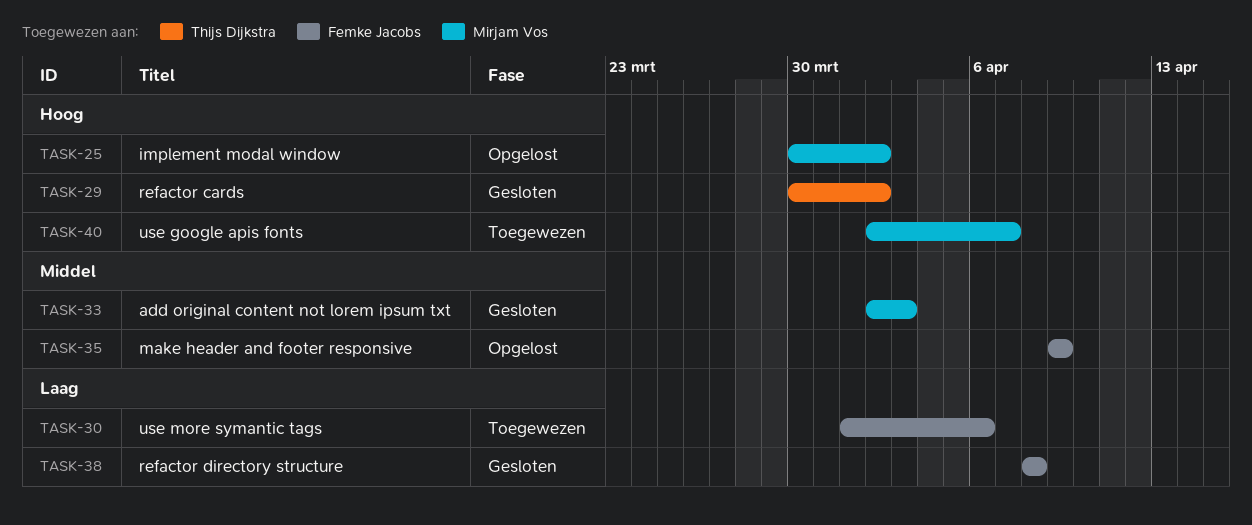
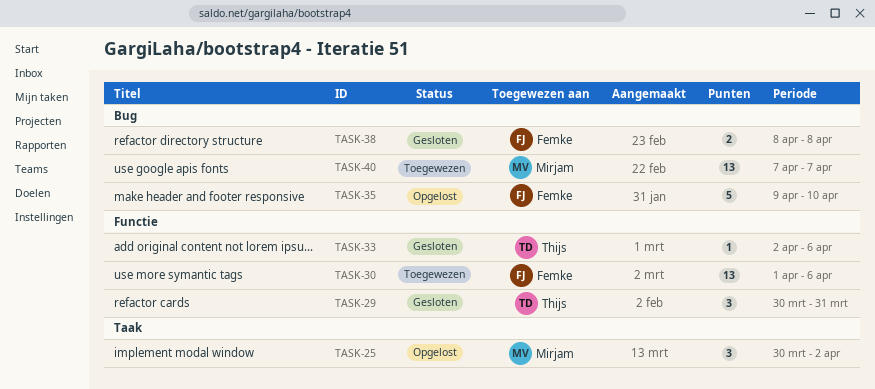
TASK-29, due: Apr 2 -> Mar 31
TASK-33, owner: Mirjam Vos -> Thijs Dijkstra
TASK-33, due: Apr 3 -> Apr 6
TASK-35, due: Apr 9 -> Apr 10
TASK-40, start: Apr 2 -> Apr 7

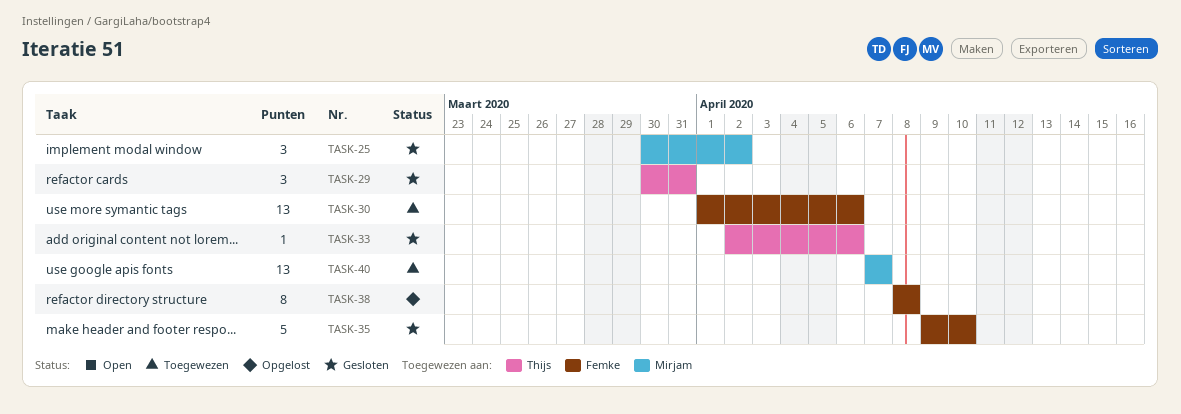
TASK-25, status: Opgelost -> Gesloten
TASK-35, status: Opgelost -> Gesloten
TASK-38, status: Gesloten -> Opgelost
TASK-38, estimate: 2 -> 8

